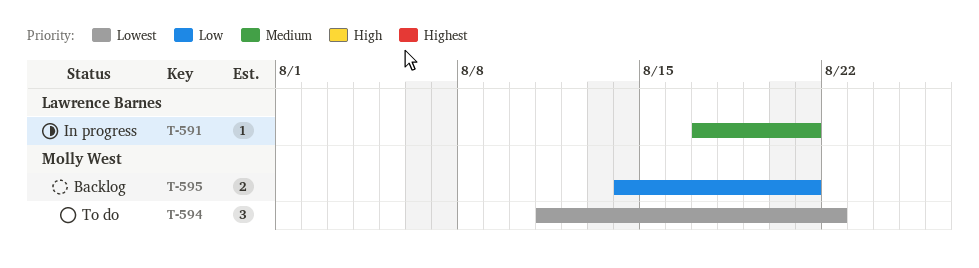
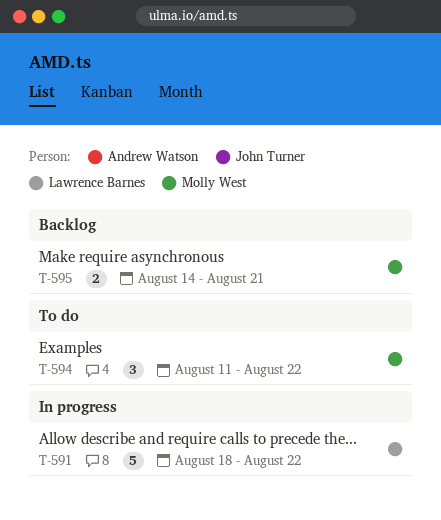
T-591, estimate: 1 -> 5
T-591, start: Aug 17 -> Aug 18
T-591, due: Aug 21 -> Aug 22

